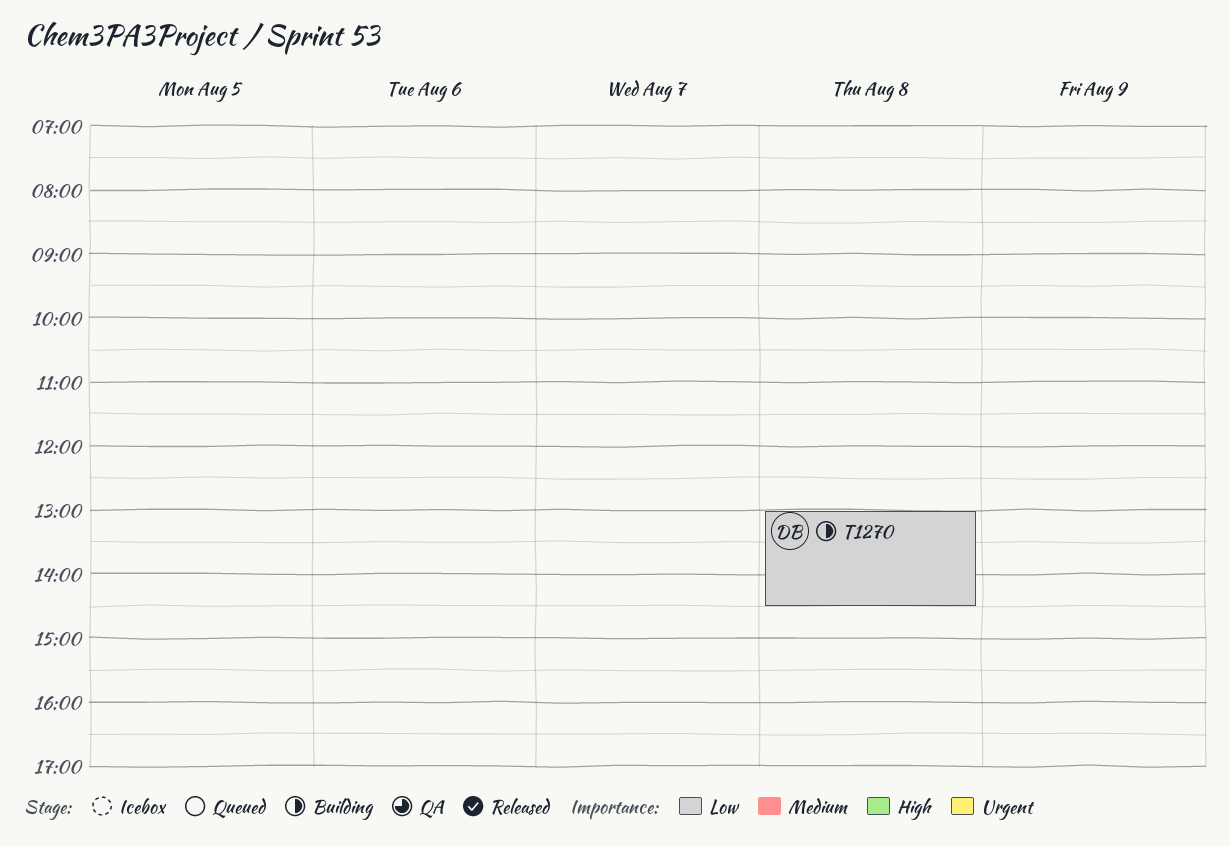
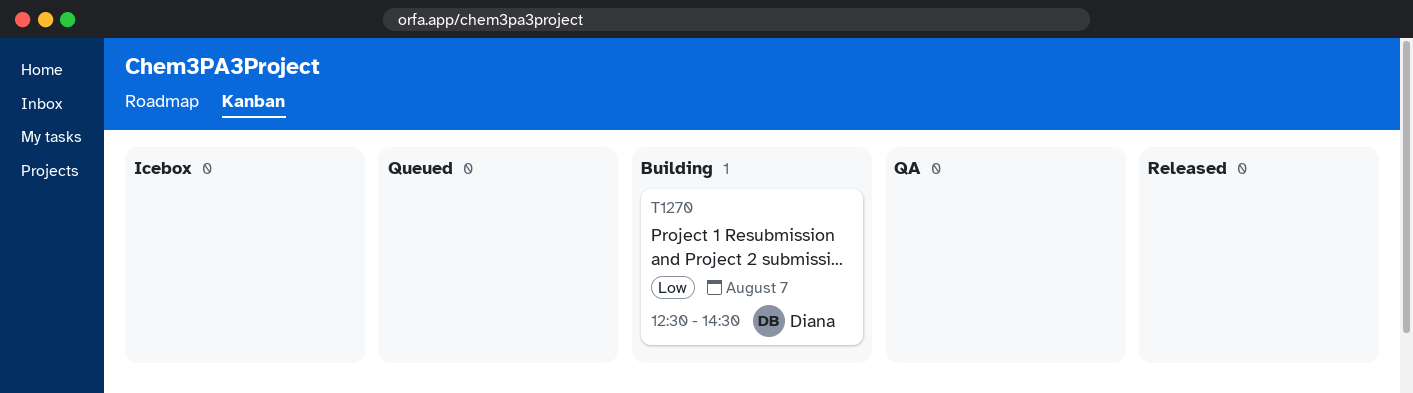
T1270, day: Aug 8 -> Aug 7
T1270, begins: 13:00 -> 12:30

